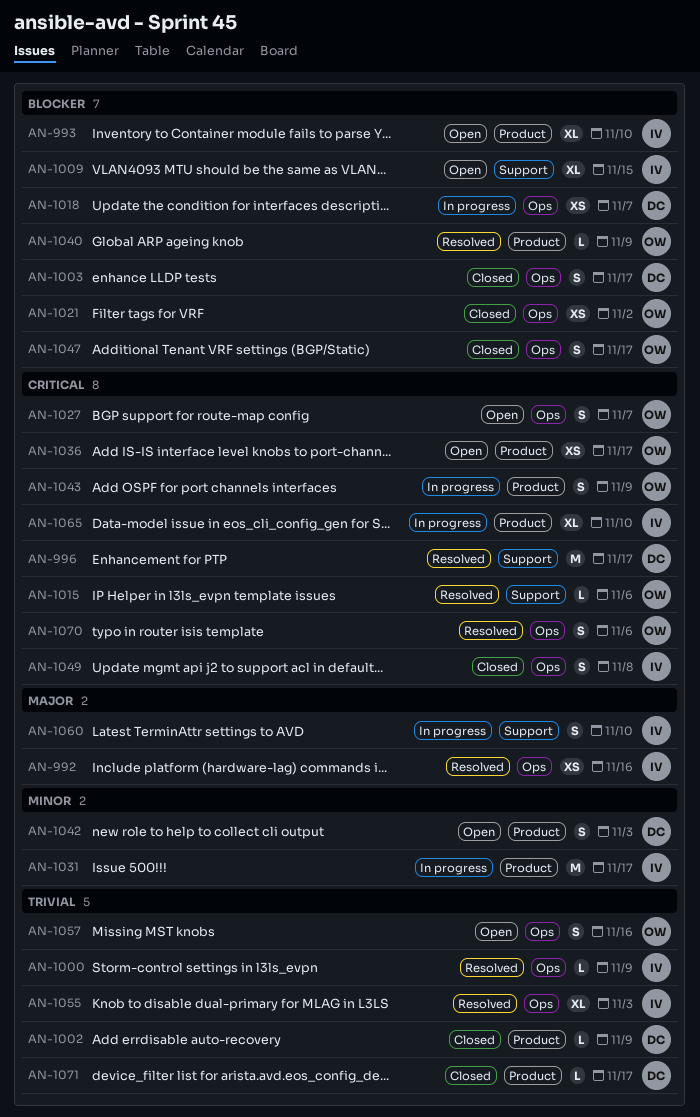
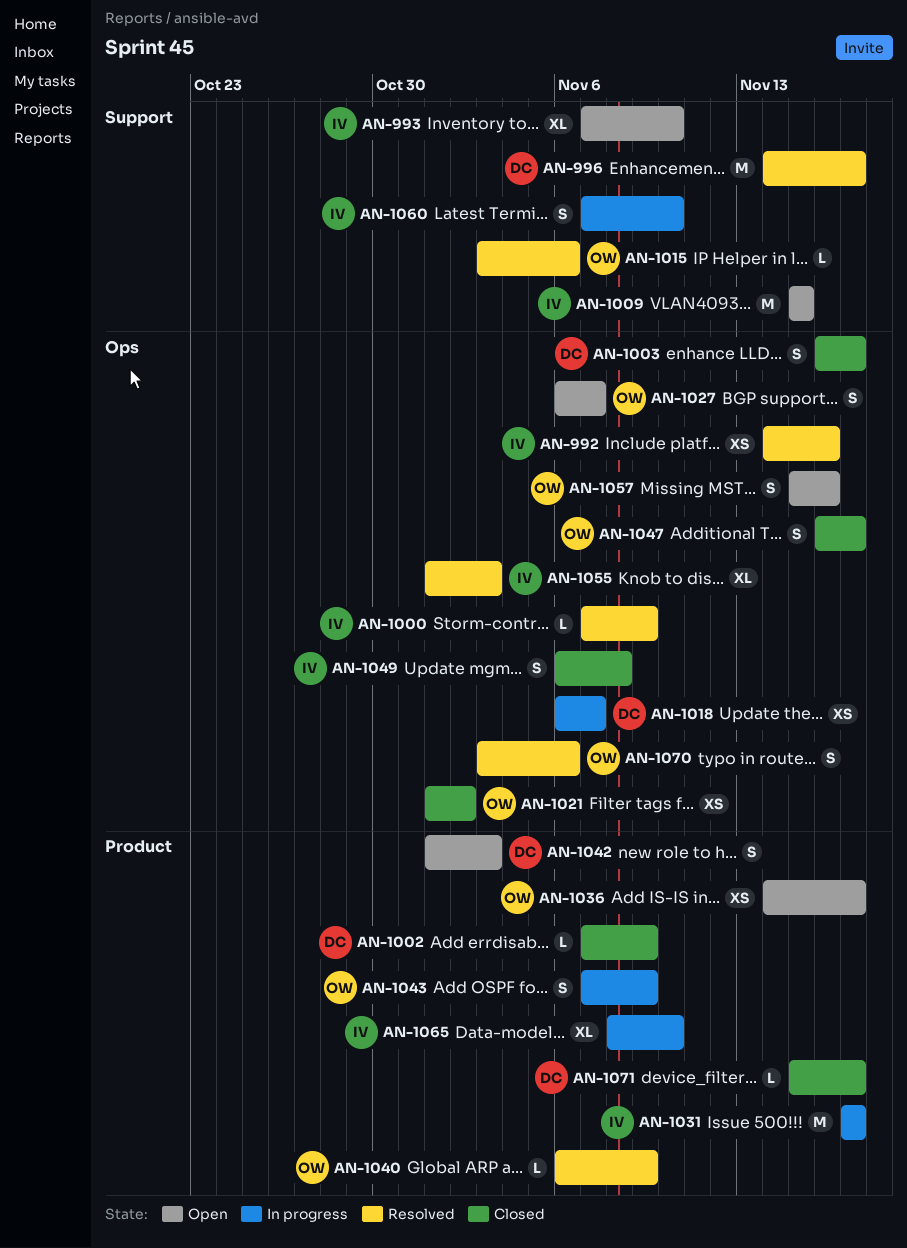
AN-993, label: Product -> Support
AN-1009, estimate: XL -> M

